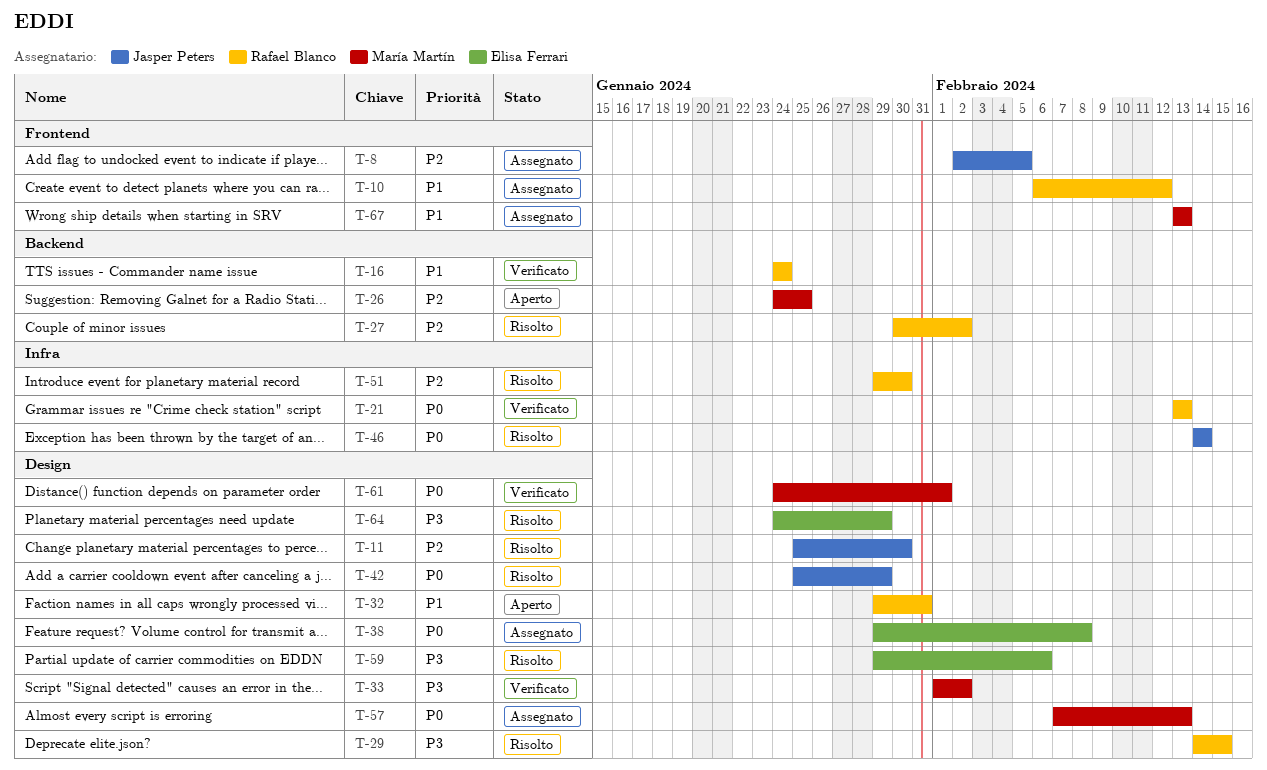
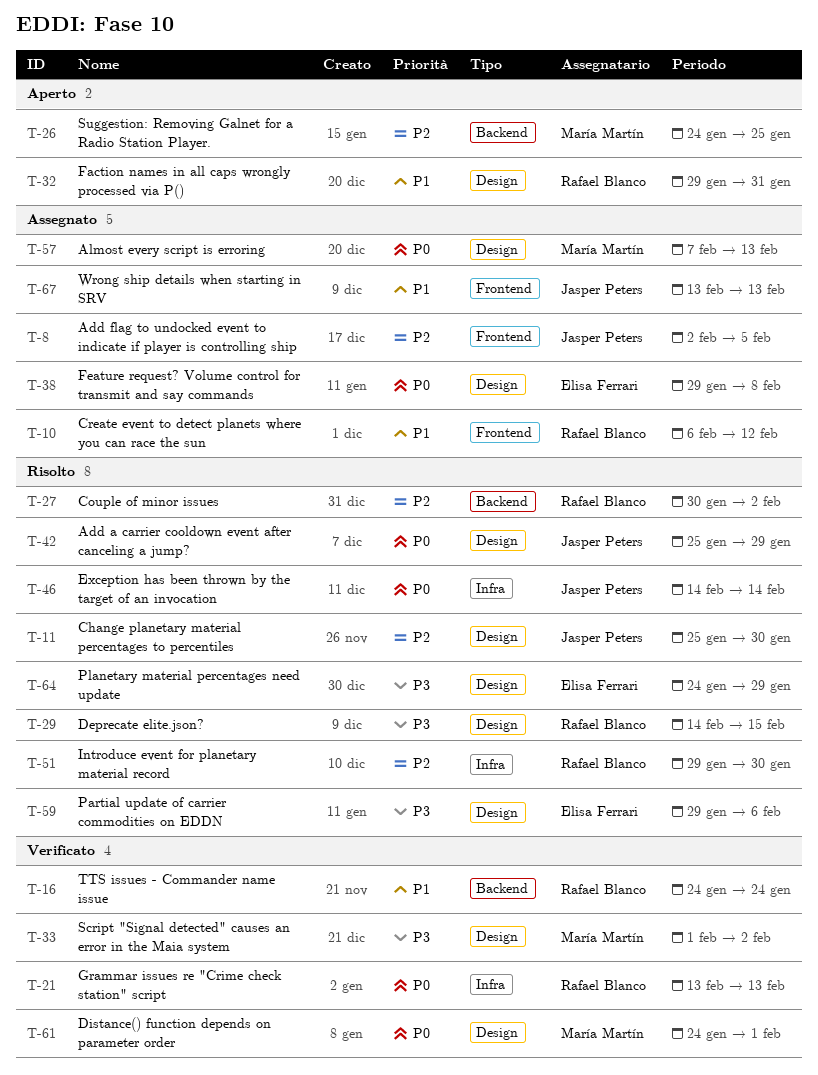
T-67, owner: María Martín -> Jasper Peters

